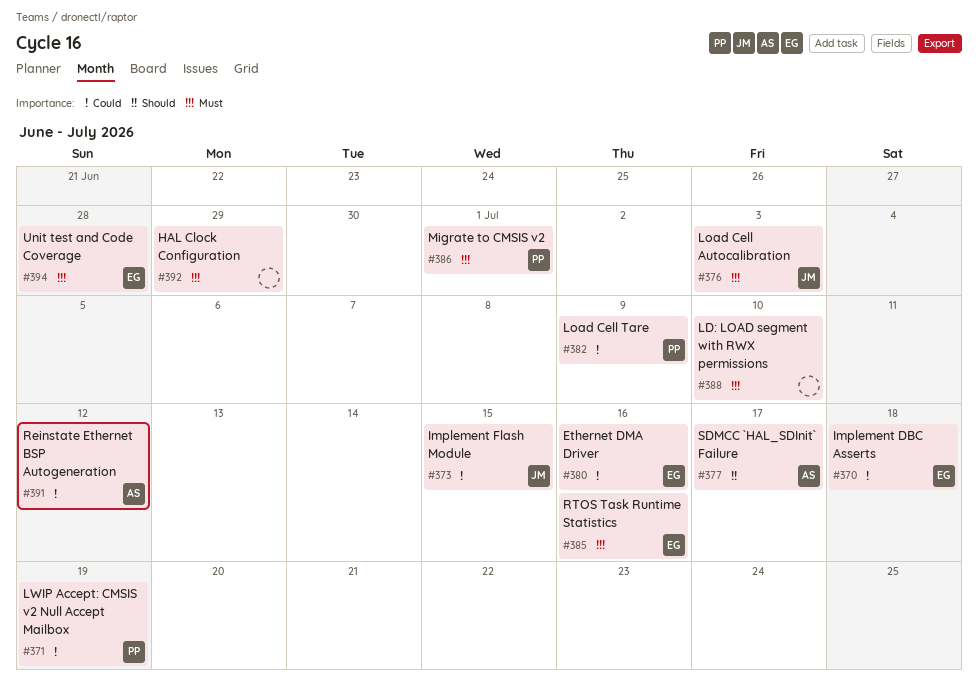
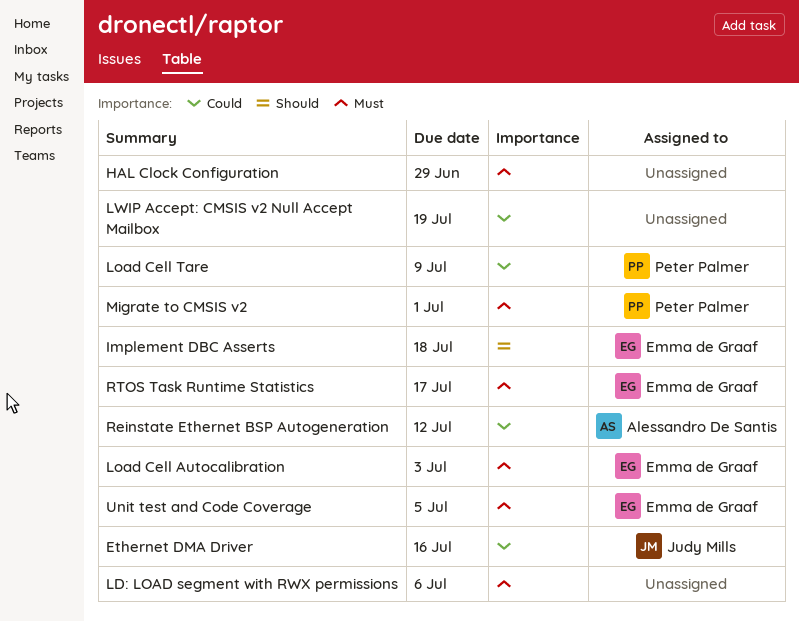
Ethernet DMA Driver, owner: Emma de Graaf -> Judy Mills
Implement DBC Asserts, priority: Could -> Should
Implement Flash Module: present -> none
LD: LOAD segment with RWX permissions, due: Jul 10 -> Jul 6
Load Cell Autocalibration, owner: Judy Mills -> Emma de Graaf
LWIP Accept: CMSIS v2 Null Accept Mailbox, owner: Peter Palmer -> none
RTOS Task Runtime Statistics, due: Jul 16 -> Jul 17
SDMCC `HAL_SDInit` Failure: present -> none
Unit test and Code Coverage, due: Jun 28 -> Jul 5

